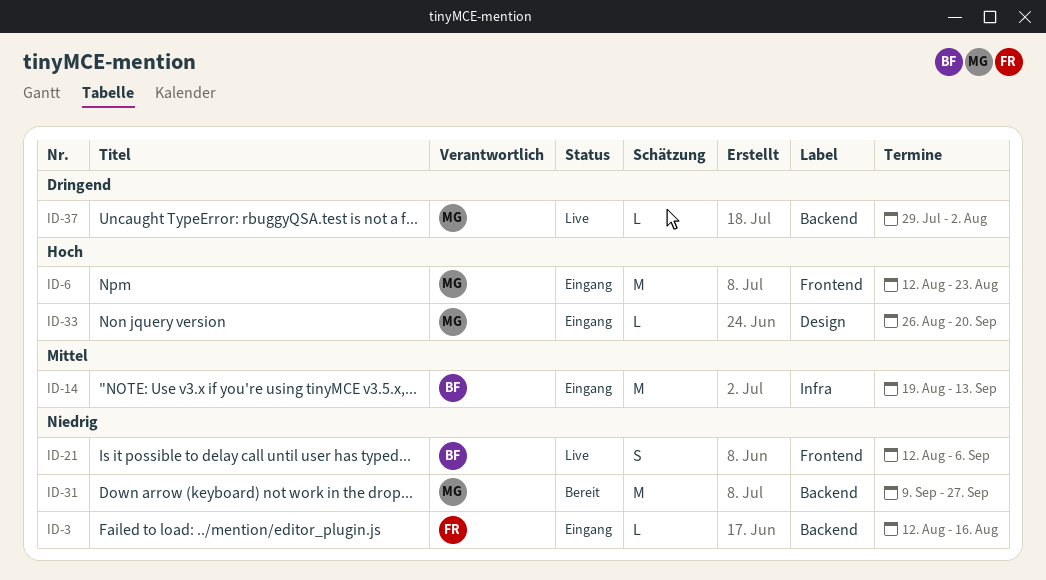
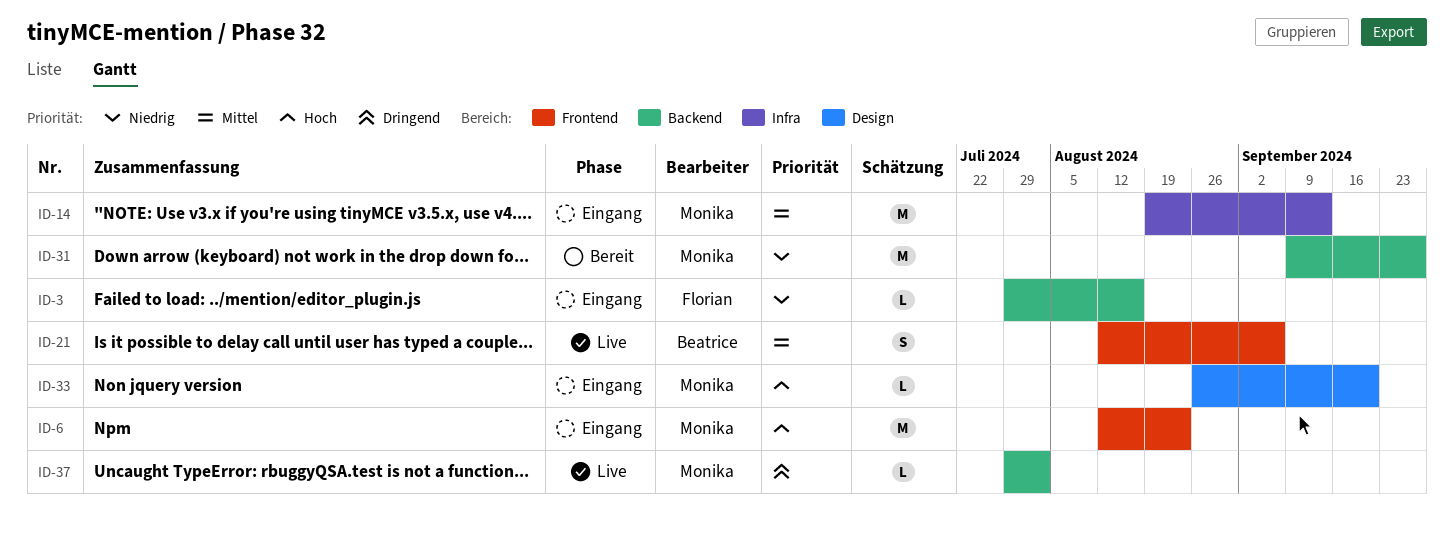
ID-3, start: Aug 12 -> Jul 29
ID-14, owner: Beatrice -> Monika
ID-21, priority: Niedrig -> Mittel

